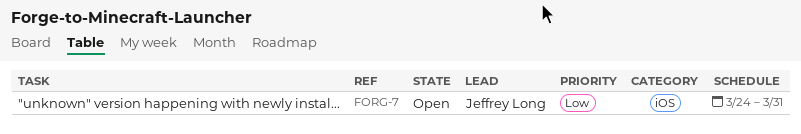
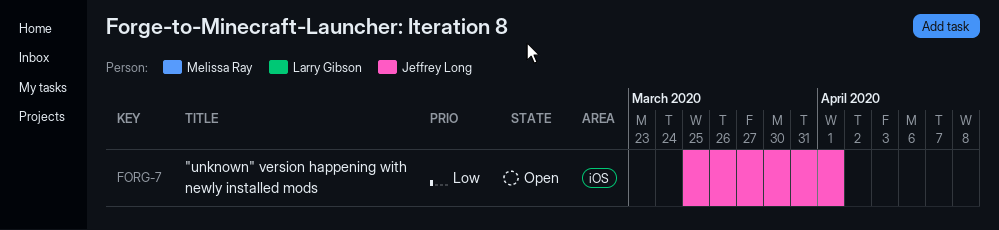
FORG-7, start: Mar 24 -> Mar 25
FORG-7, due: Mar 31 -> Apr 1

